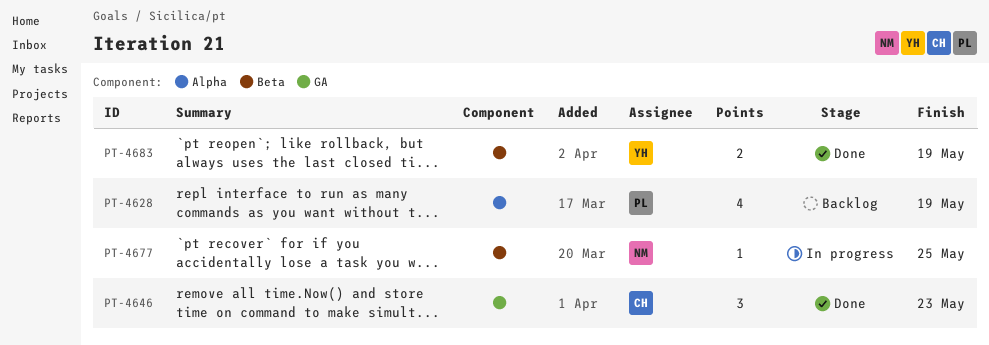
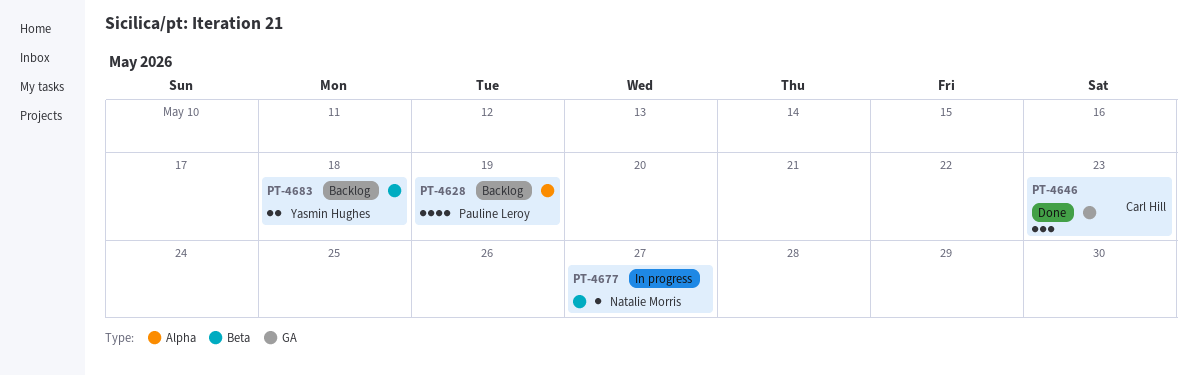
PT-4677, due: May 25 -> May 27
PT-4683, status: Done -> Backlog
PT-4683, due: May 19 -> May 18

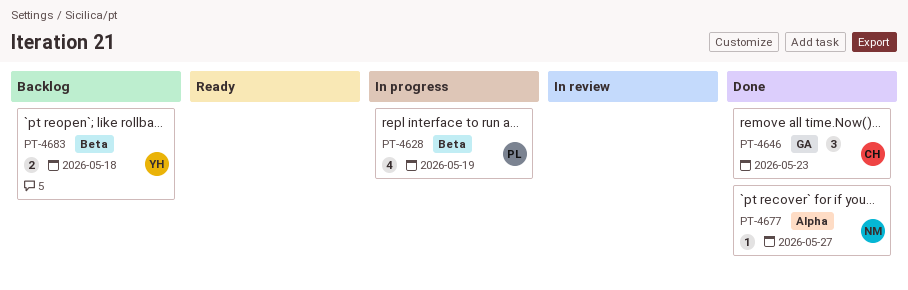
PT-4628, status: Backlog -> In progress
PT-4628, label: Alpha -> Beta
PT-4677, status: In progress -> Done
PT-4677, label: Beta -> Alpha

